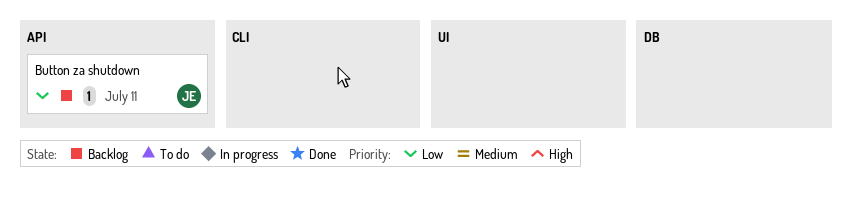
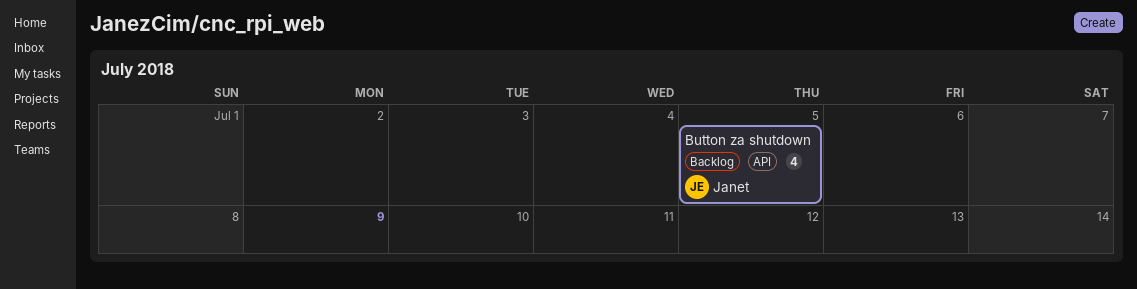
Button za shutdown, estimate: 1 -> 4
Button za shutdown, due: Jul 11 -> Jul 5

